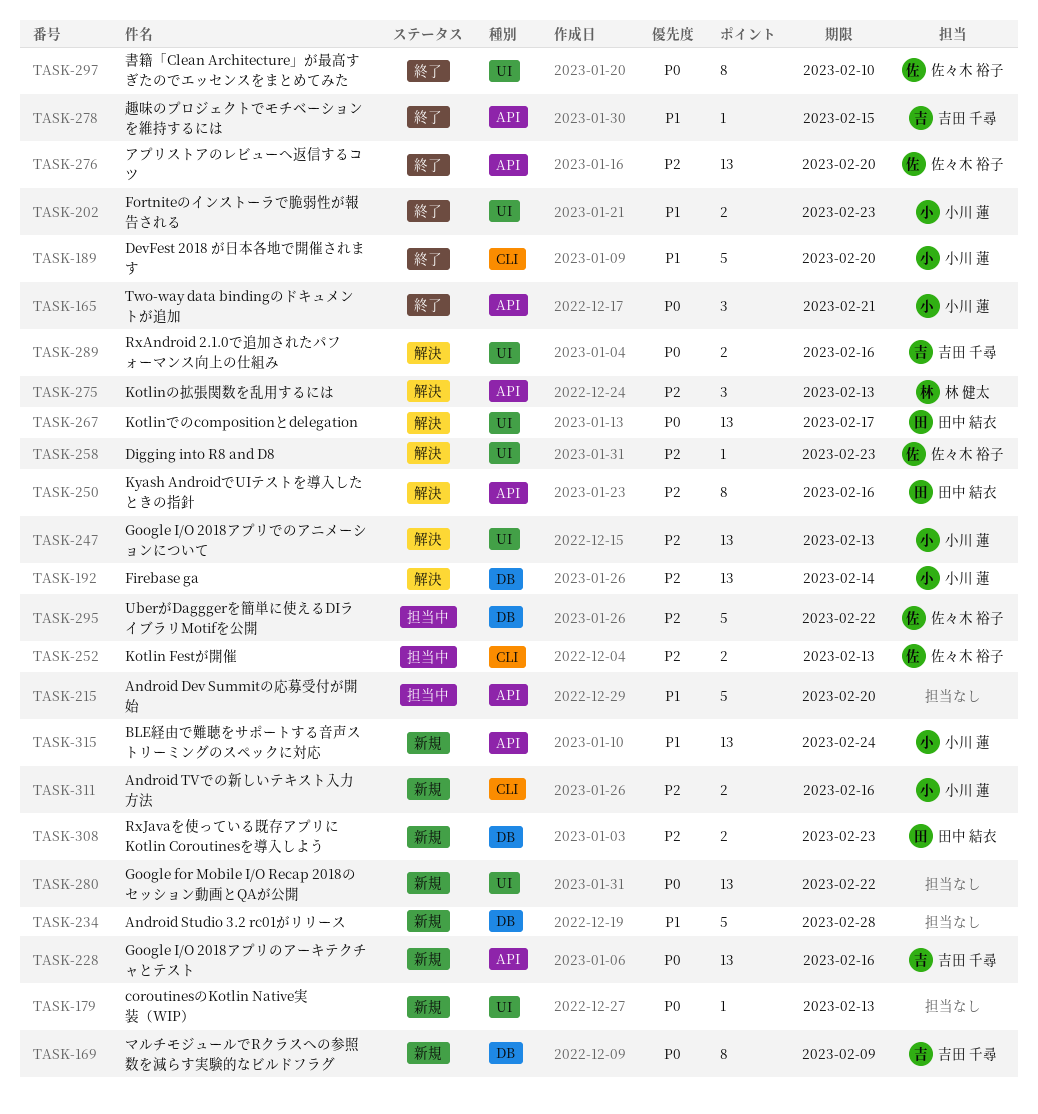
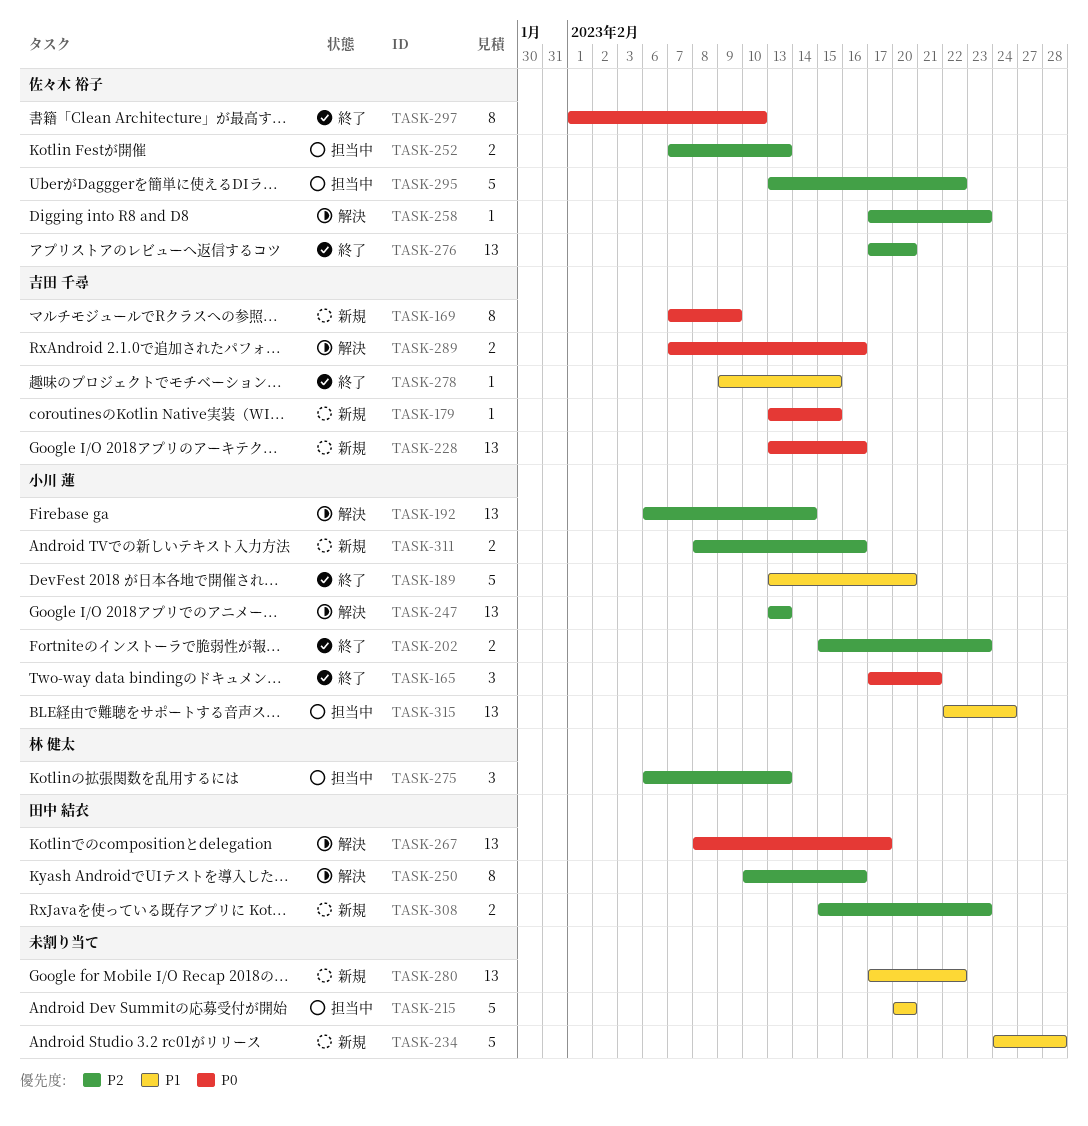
TASK-179, owner: none -> 吉田 千尋
TASK-179, due: Feb 13 -> Feb 15
TASK-202, priority: P1 -> P2
TASK-275, status: 解決 -> 担当中
TASK-280, priority: P0 -> P1
TASK-315, status: 新規 -> 担当中

